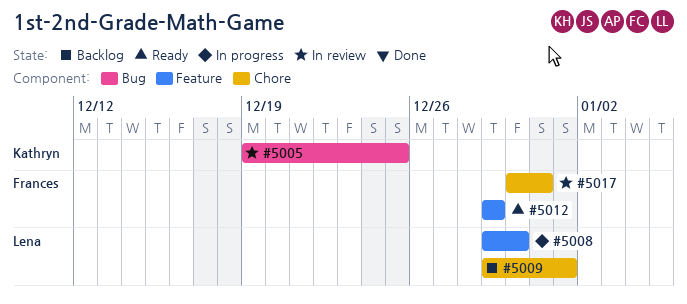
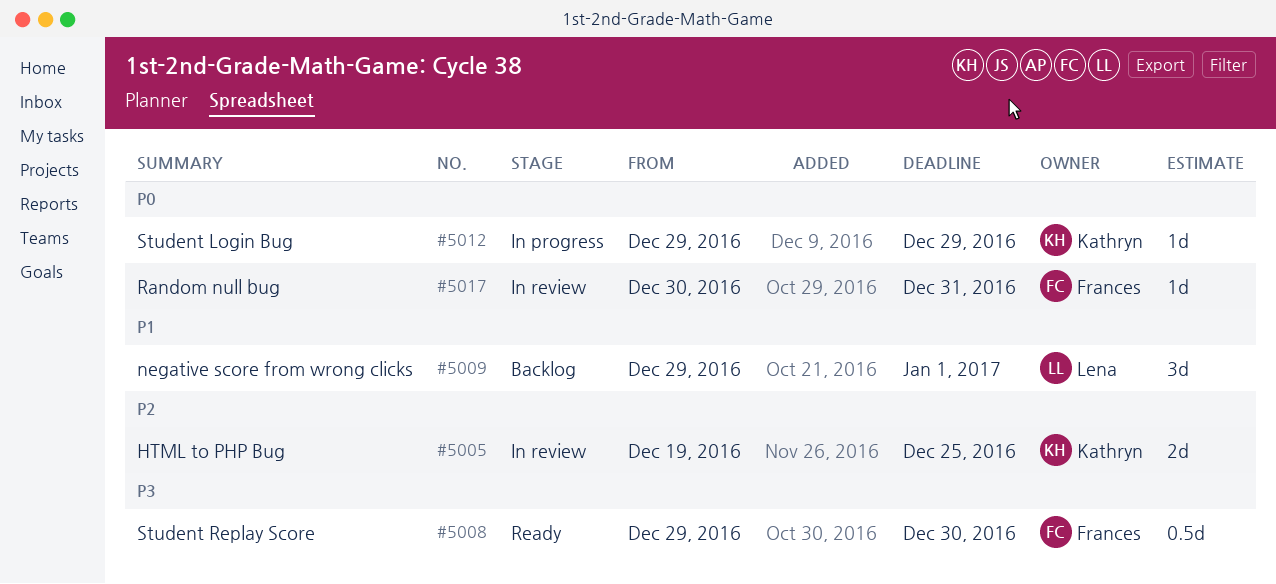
#5008, status: In progress -> Ready
#5008, owner: Lena -> Frances
#5012, status: Ready -> In progress
#5012, owner: Frances -> Kathryn

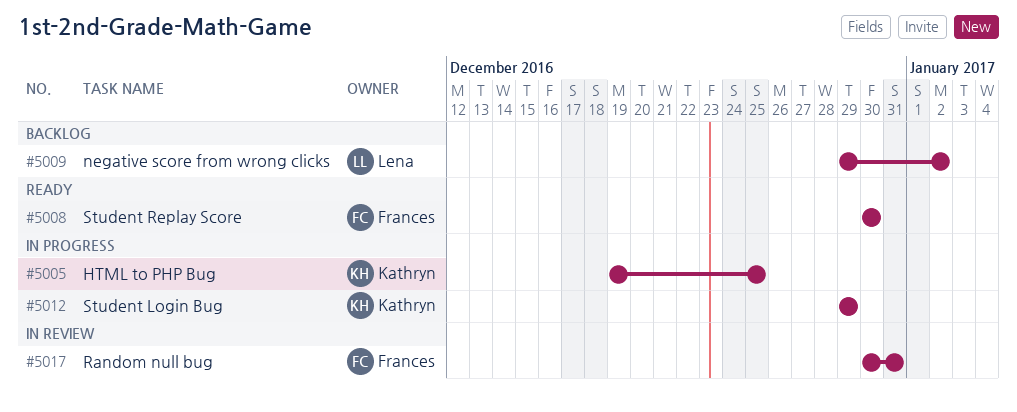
#5005, status: In review -> In progress
#5008, start: Dec 29 -> Dec 30
#5009, due: Jan 1 -> Jan 2

